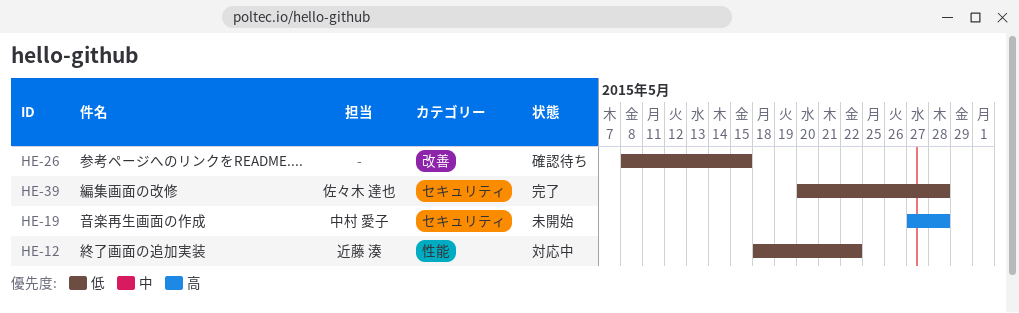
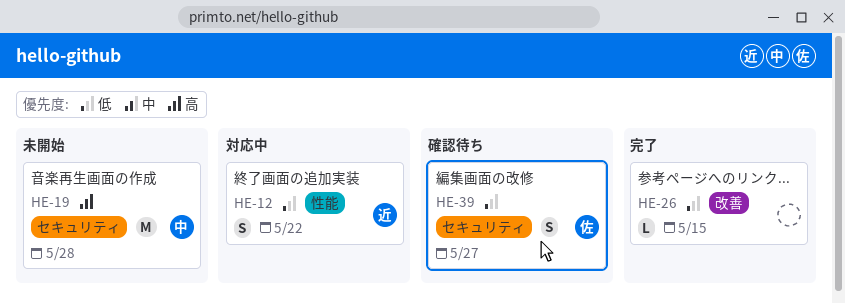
HE-26, status: 確認待ち -> 完了
HE-39, status: 完了 -> 確認待ち
HE-39, due: May 28 -> May 27

